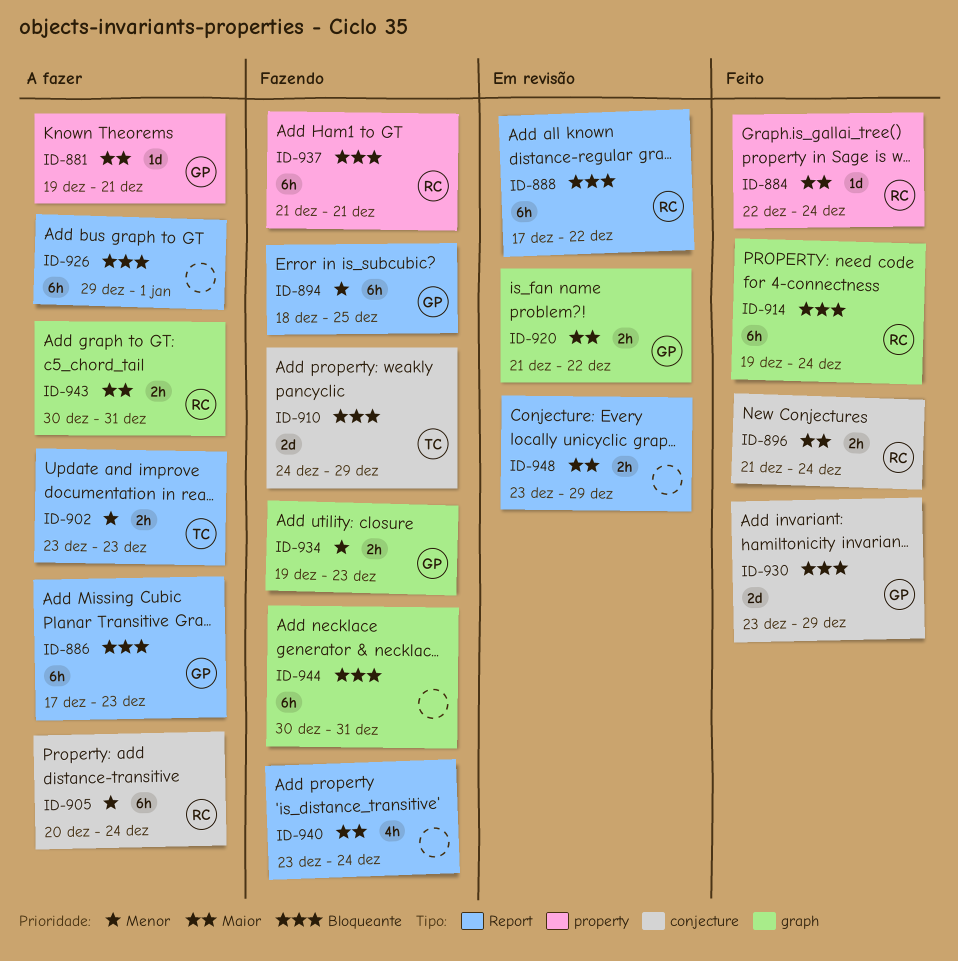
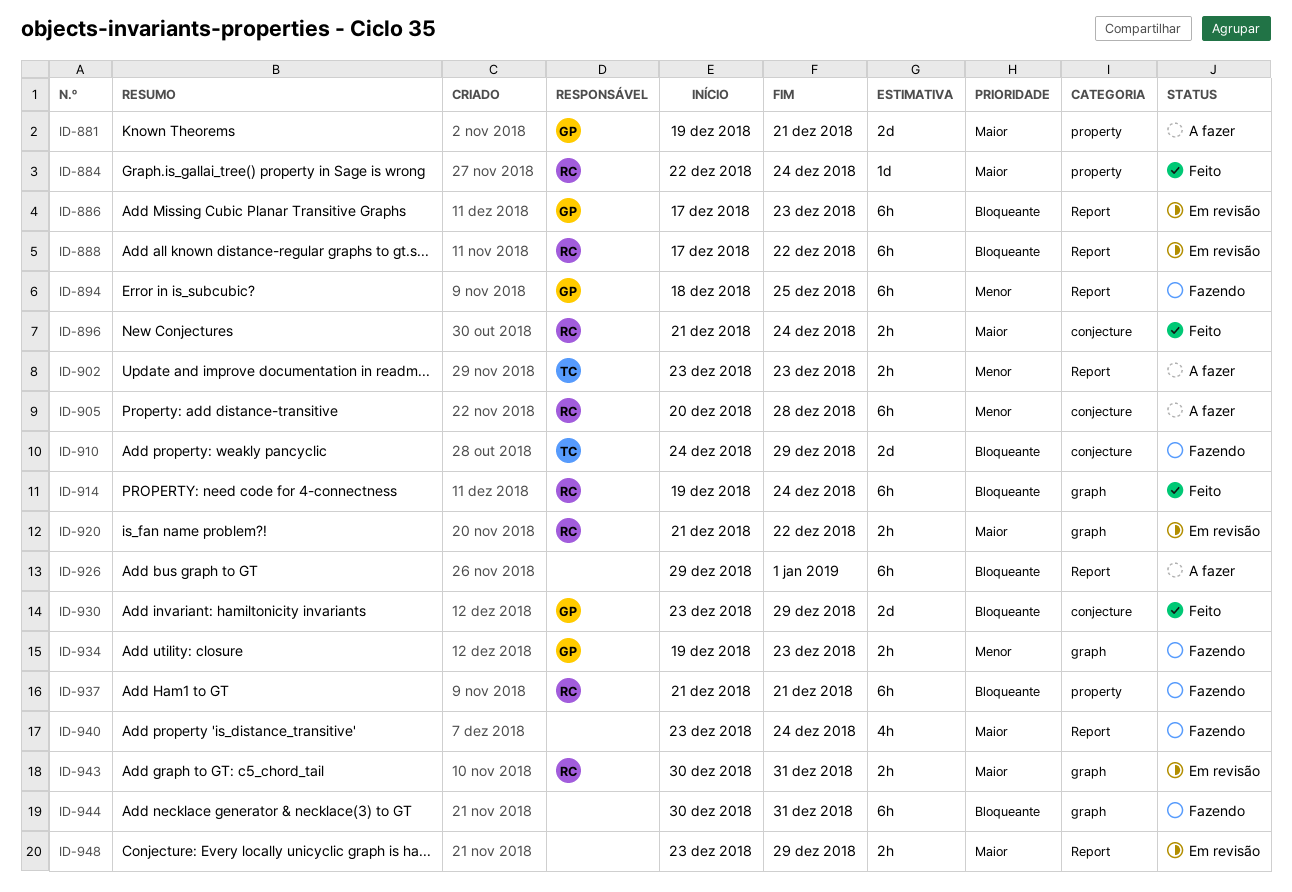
ID-881, estimate: 1d -> 2d
ID-886, status: A fazer -> Em revisão
ID-905, due: Dec 24 -> Dec 28
ID-920, owner: GP -> RC
ID-943, status: A fazer -> Em revisão

